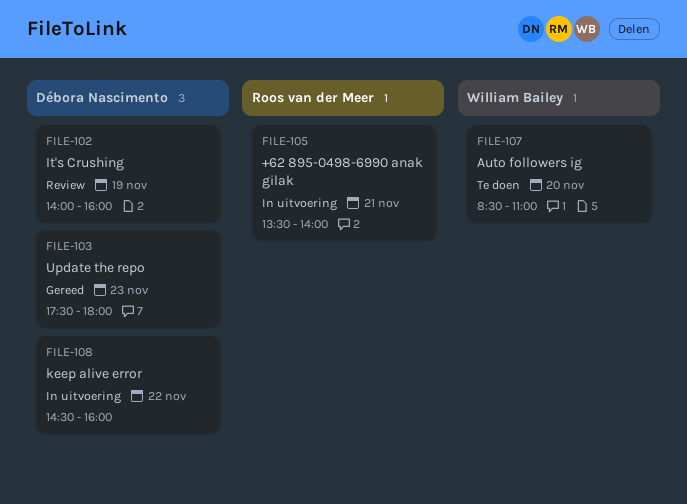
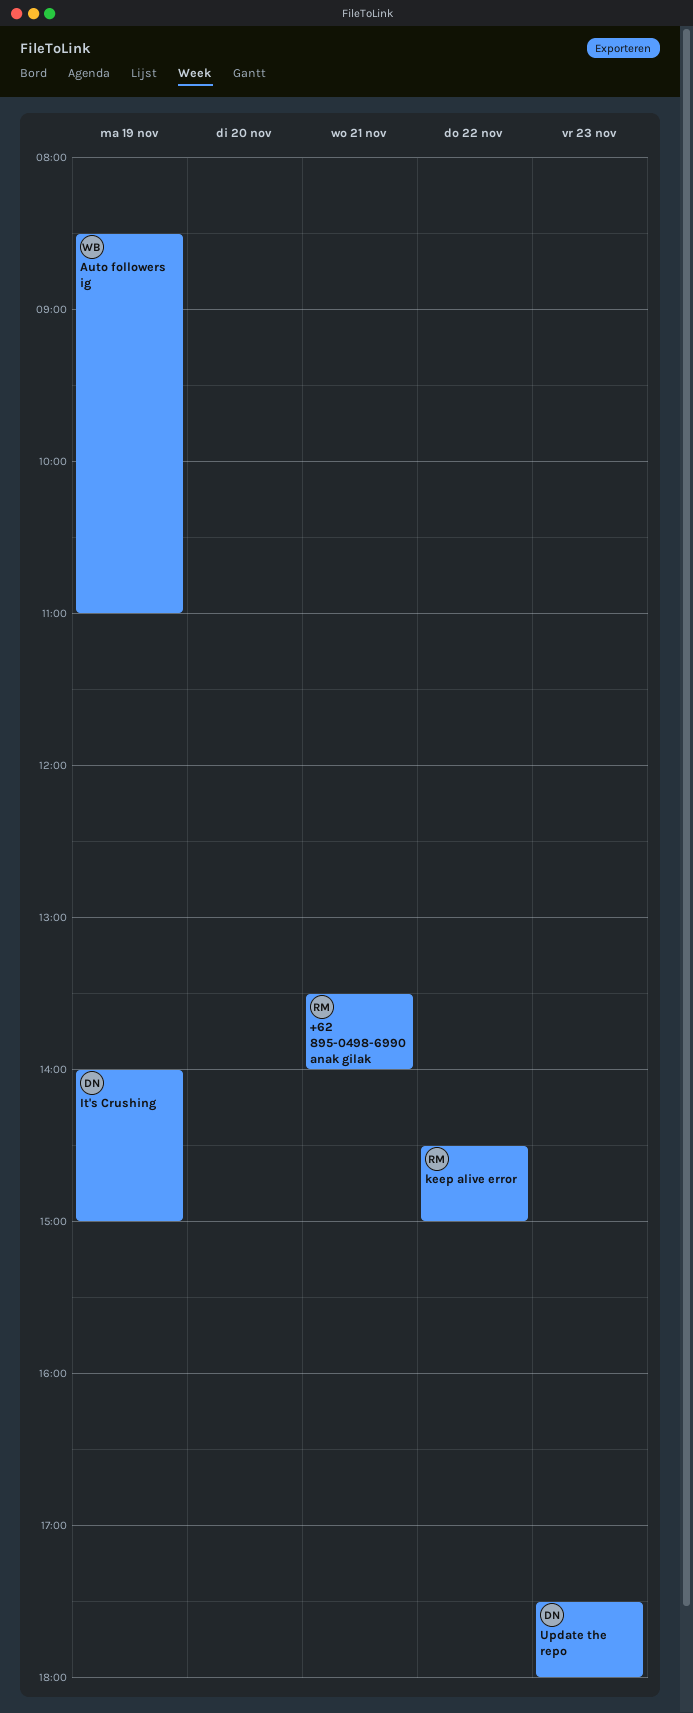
Auto followers ig, day: Nov 20 -> Nov 19
It's Crushing, ends: 16:00 -> 15:00
keep alive error, owner: Débora Nascimento -> Roos van der Meer
keep alive error, ends: 16:00 -> 15:00

